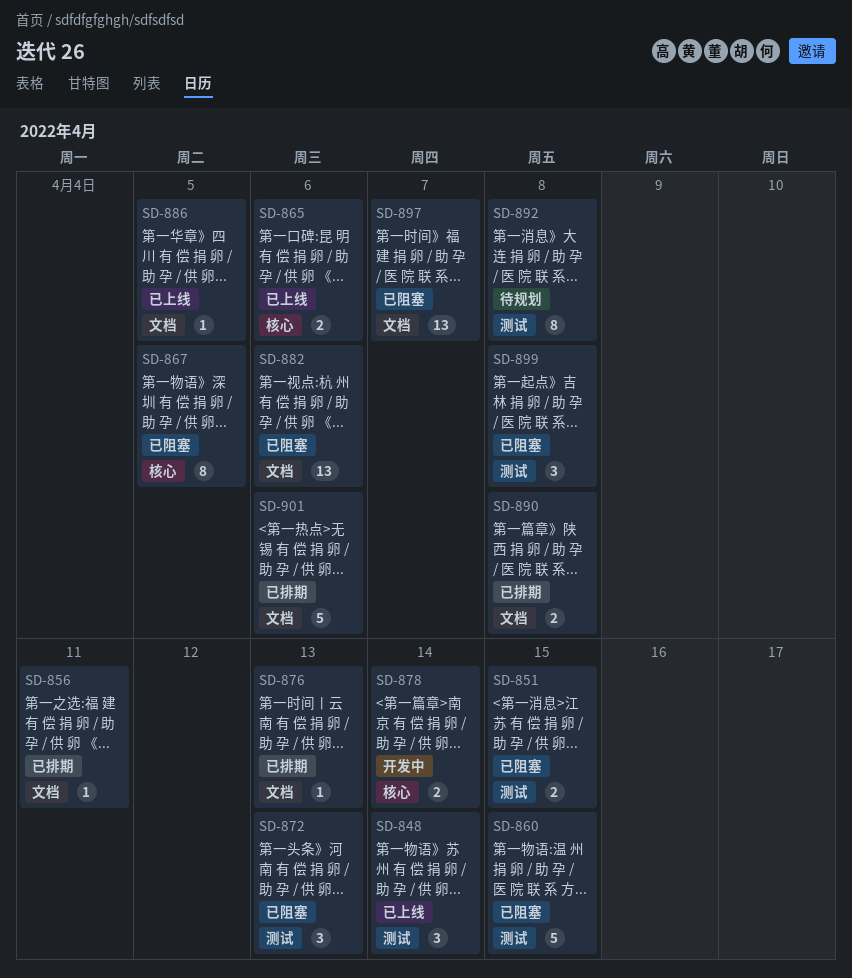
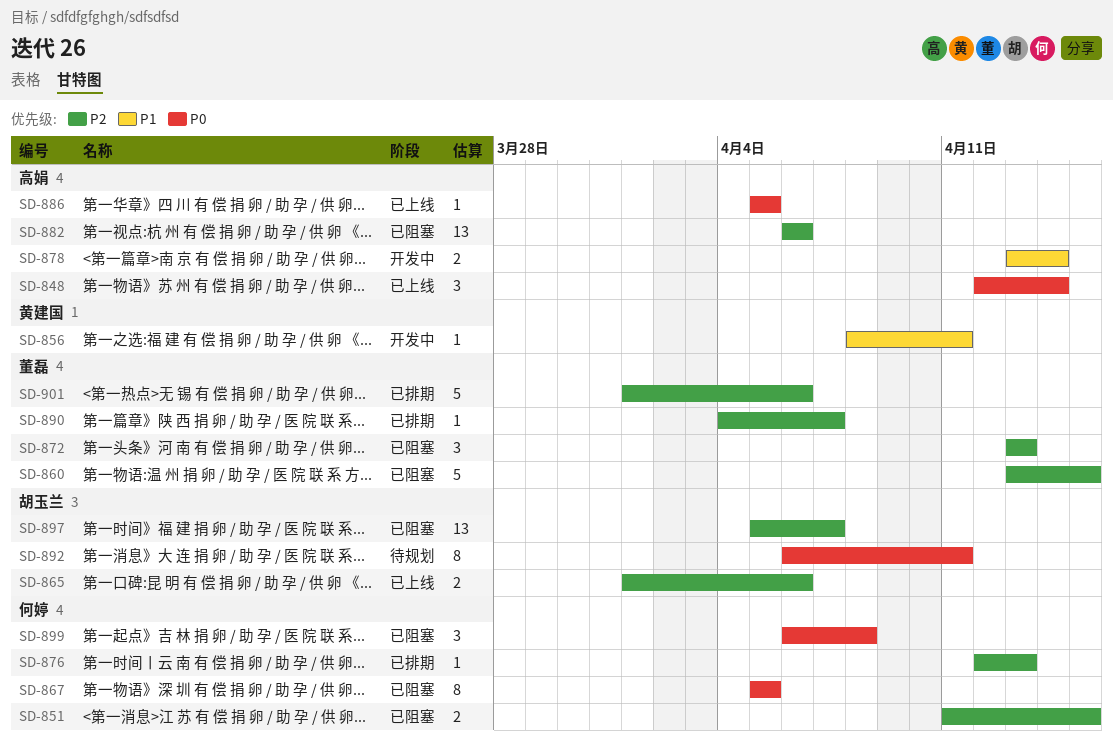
SD-856, status: 已排期 -> 开发中
SD-890, estimate: 2 -> 1
SD-890, due: Apr 8 -> Apr 7
SD-892, due: Apr 8 -> Apr 11

